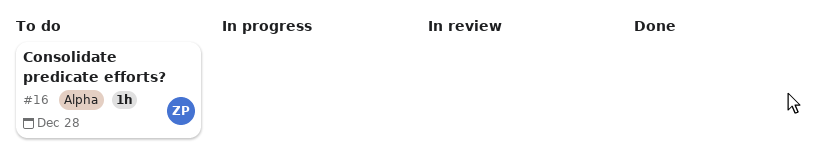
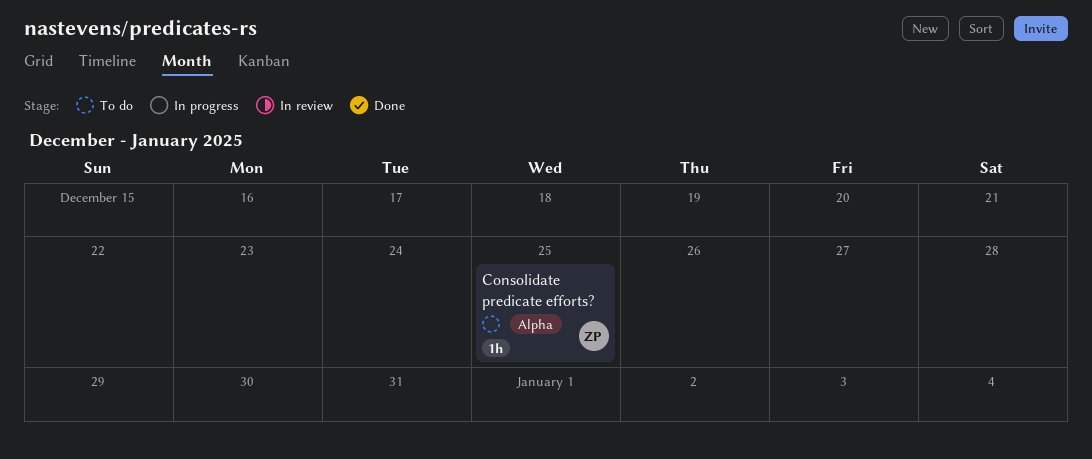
Consolidate predicate efforts?, due: Dec 28 -> Dec 25

